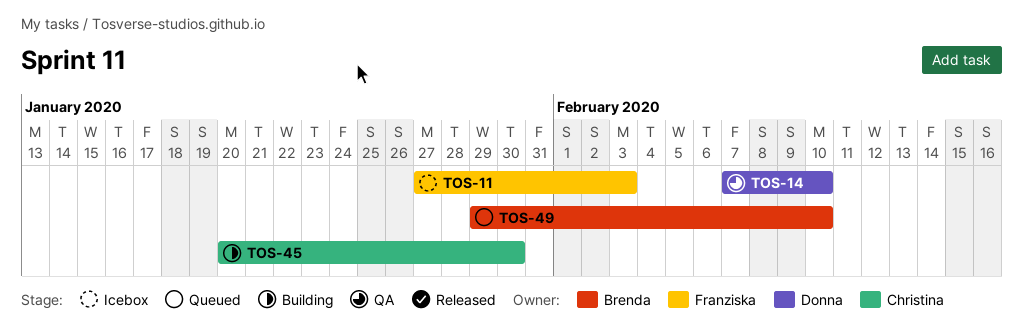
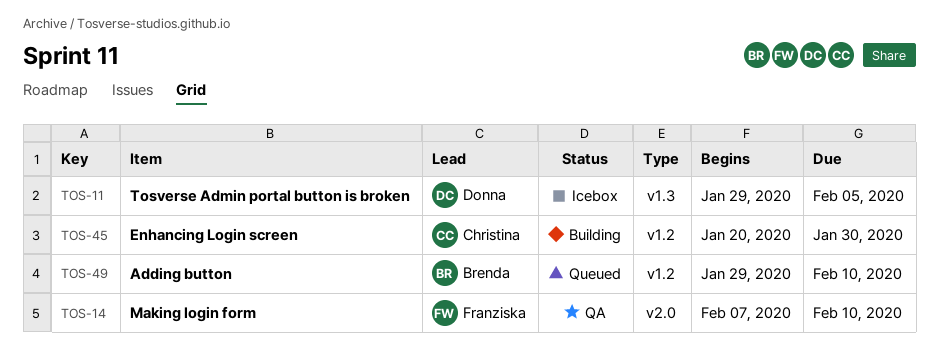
TOS-11, owner: Franziska -> Donna
TOS-11, start: Jan 27 -> Jan 29
TOS-11, due: Feb 3 -> Feb 5
TOS-14, owner: Donna -> Franziska

